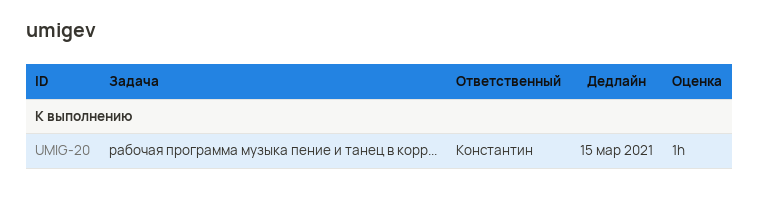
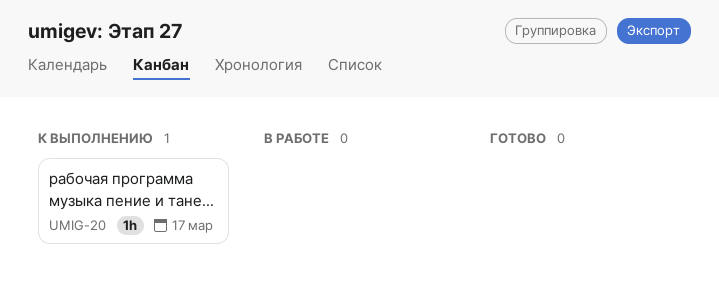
UMIG-20, due: Mar 15 -> Mar 17

